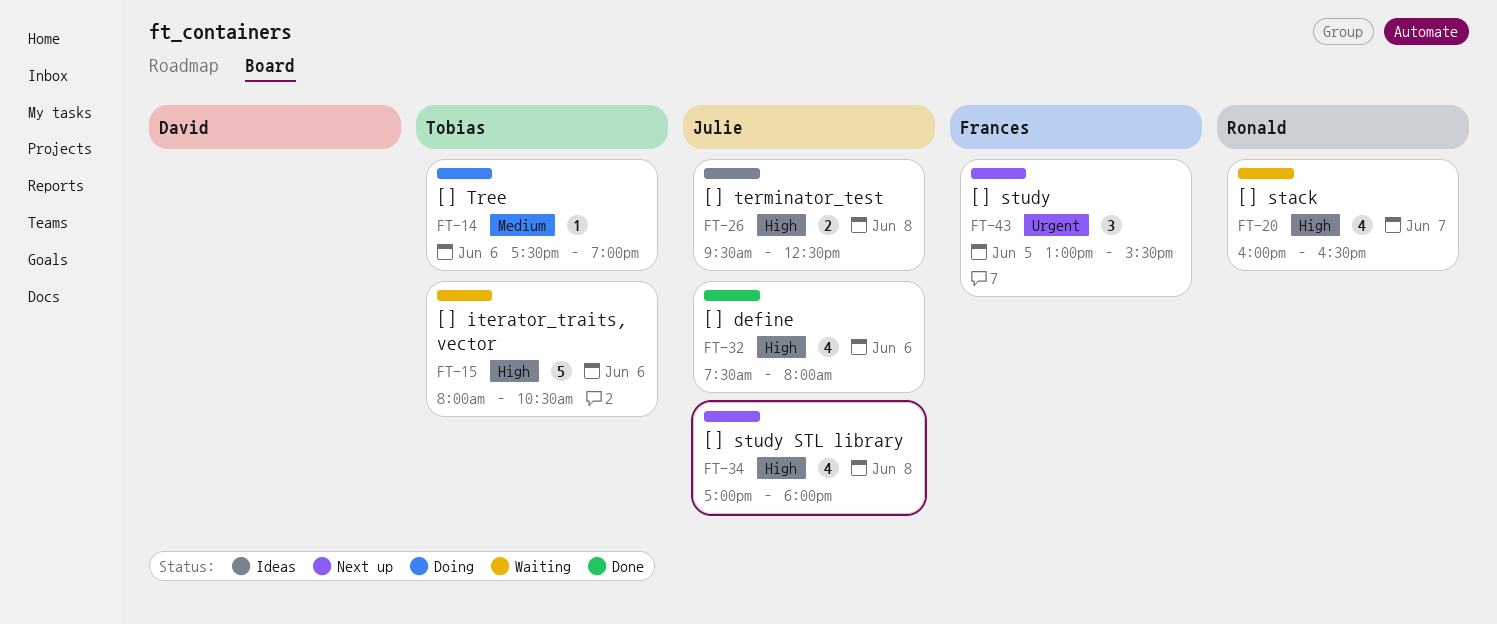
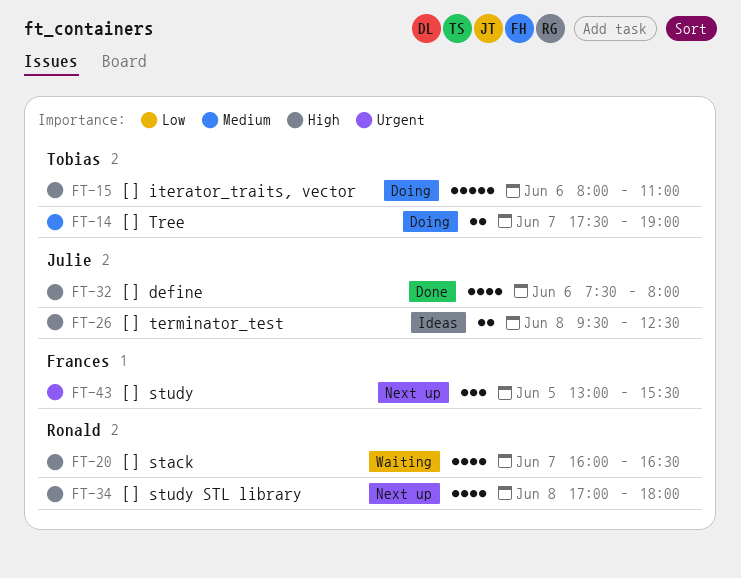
FT-14, estimate: 1 -> 2
FT-14, day: Jun 6 -> Jun 7
FT-15, status: Waiting -> Doing
FT-15, ends: 10:30 -> 11:00
FT-34, owner: Julie -> Ronald

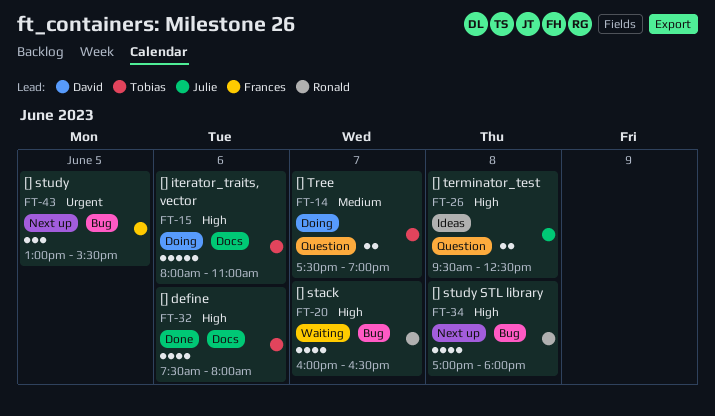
FT-32, owner: Julie -> Tobias

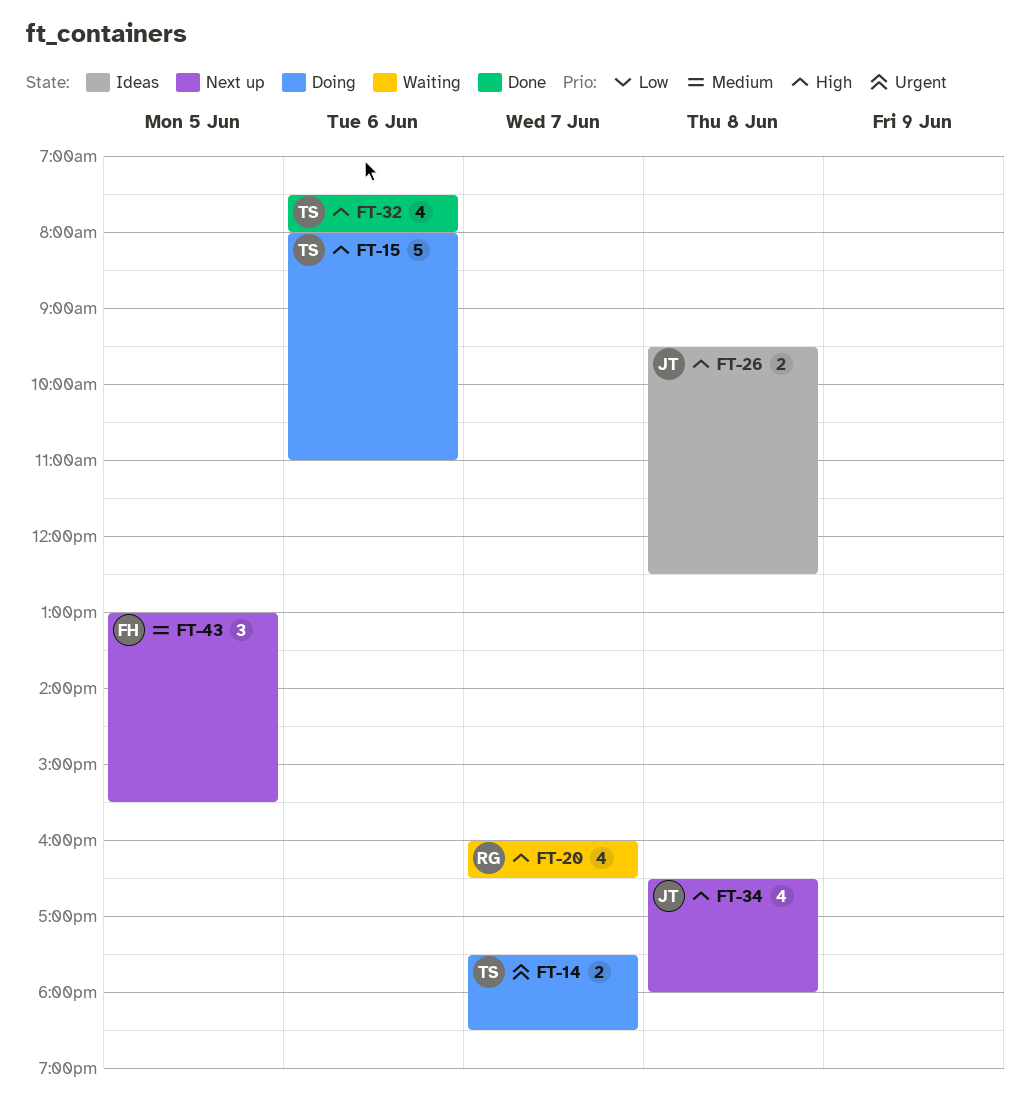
FT-14, priority: Medium -> Urgent
FT-14, ends: 19:00 -> 18:30
FT-34, owner: Ronald -> Julie
FT-34, begins: 17:00 -> 16:30
FT-43, priority: Urgent -> Medium

